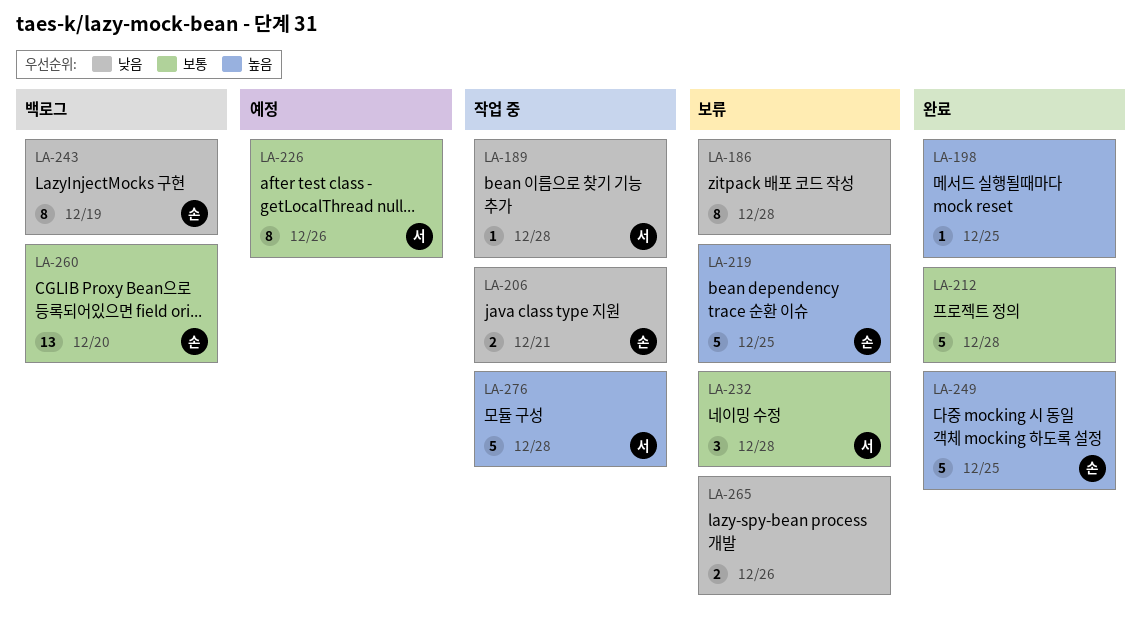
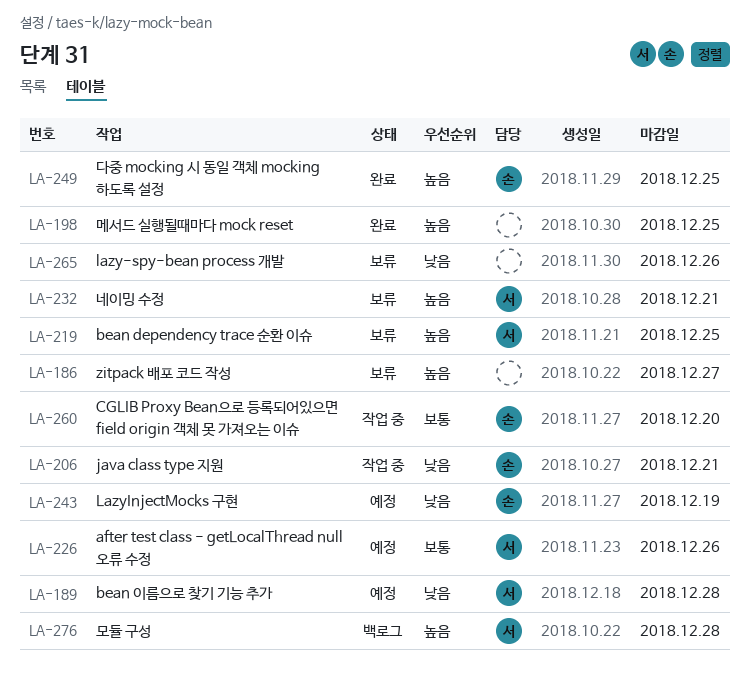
LA-186, priority: 낮음 -> 높음
LA-186, due: Dec 28 -> Dec 27
LA-189, status: 작업 중 -> 예정
LA-212: present -> none
LA-219, owner: 손 -> 서
LA-232, priority: 보통 -> 높음
LA-232, due: Dec 28 -> Dec 21
LA-243, status: 백로그 -> 예정
LA-260, status: 백로그 -> 작업 중
LA-276, status: 작업 중 -> 백로그

